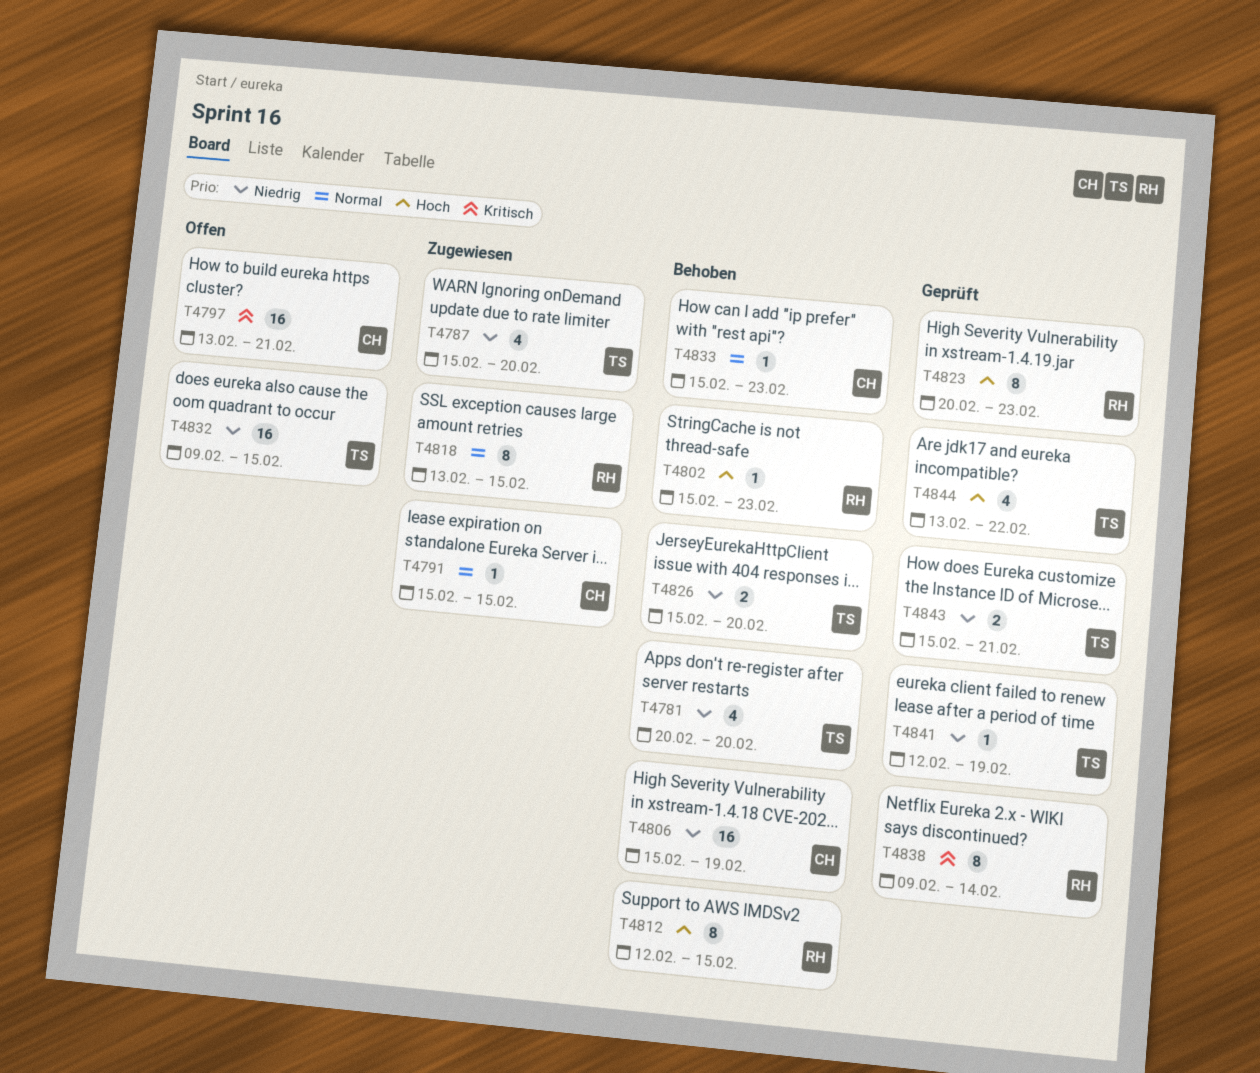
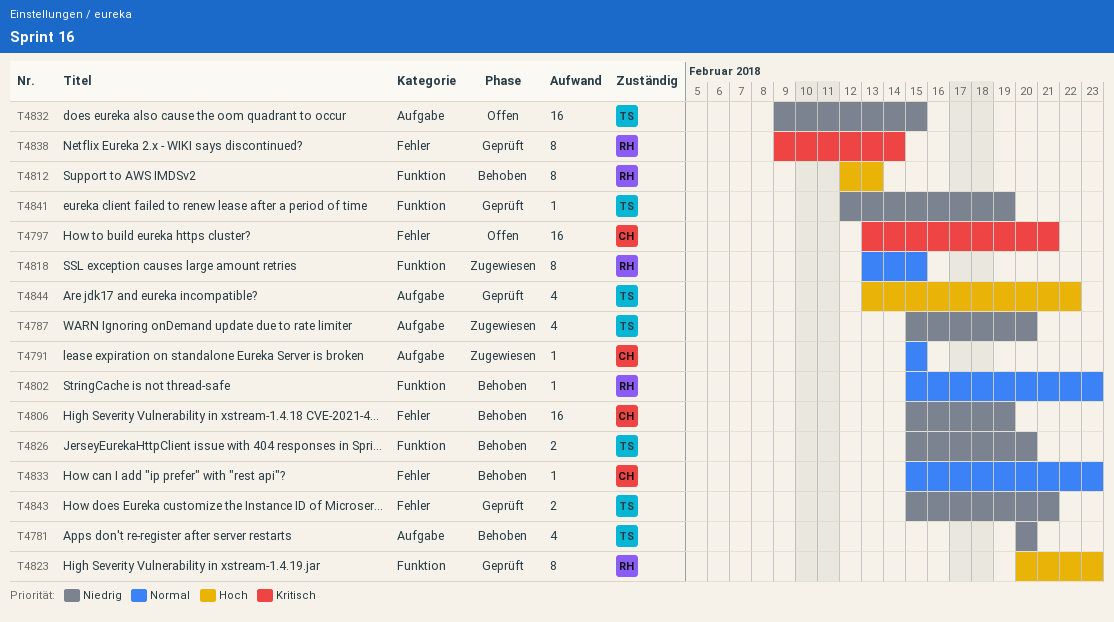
T4802, priority: Hoch -> Normal
T4812, due: Feb 15 -> Feb 13

